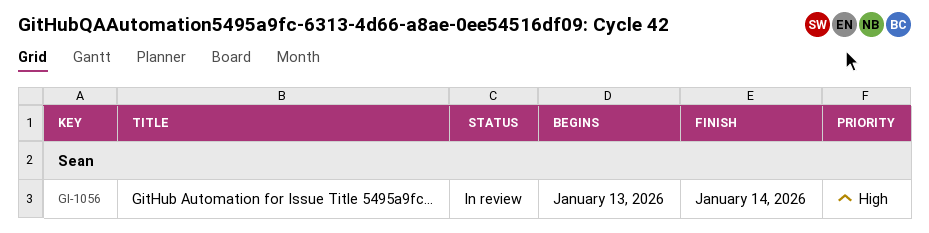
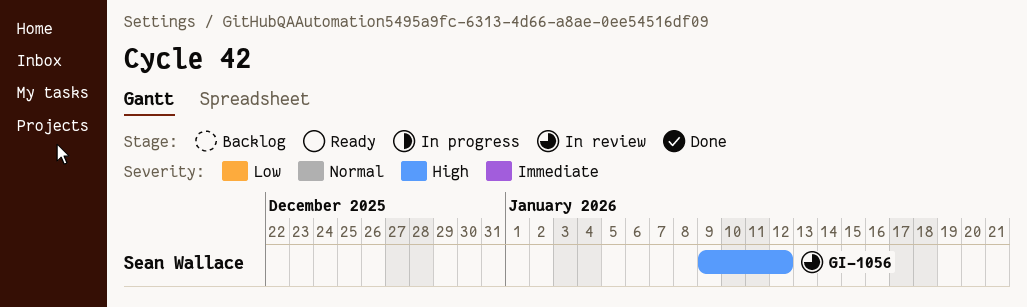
GI-1056, start: Jan 13 -> Jan 9
GI-1056, due: Jan 14 -> Jan 12

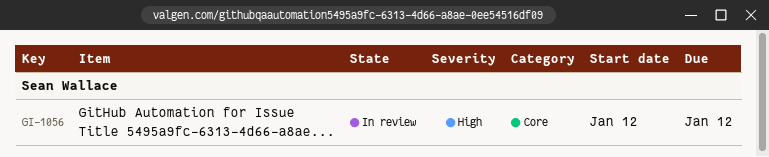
GI-1056, start: Jan 9 -> Jan 12

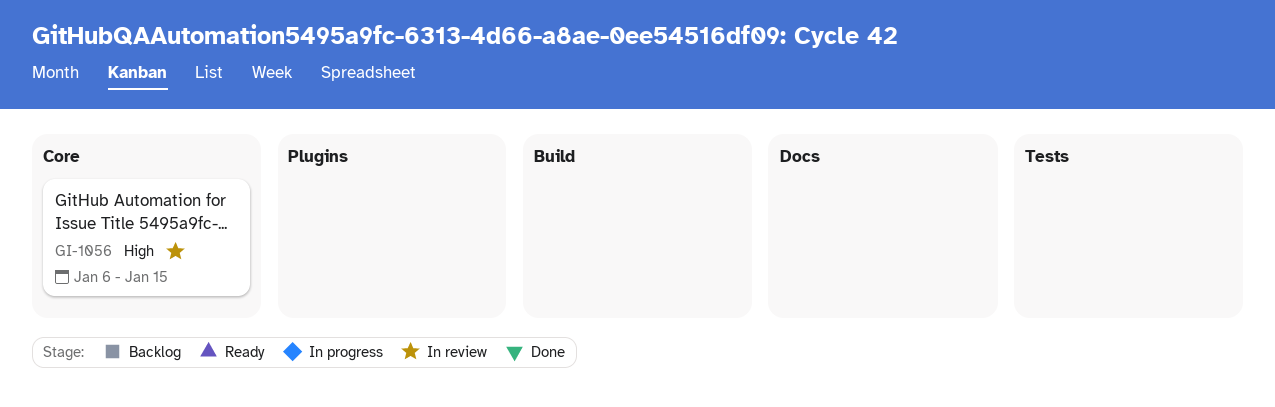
GI-1056, start: Jan 12 -> Jan 6
GI-1056, due: Jan 12 -> Jan 15

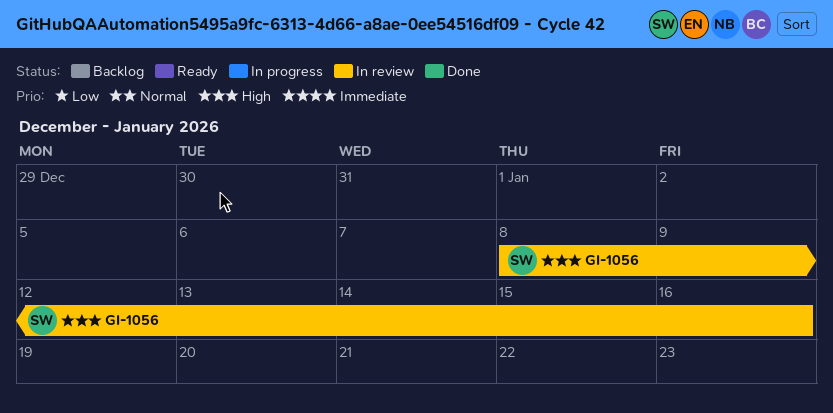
GI-1056, start: Jan 6 -> Jan 8
GI-1056, due: Jan 15 -> Jan 16

